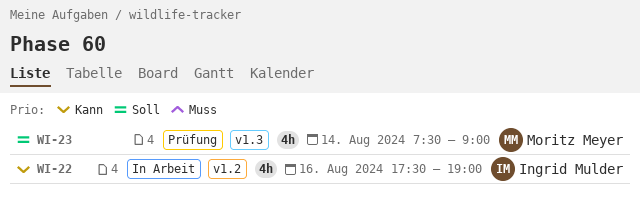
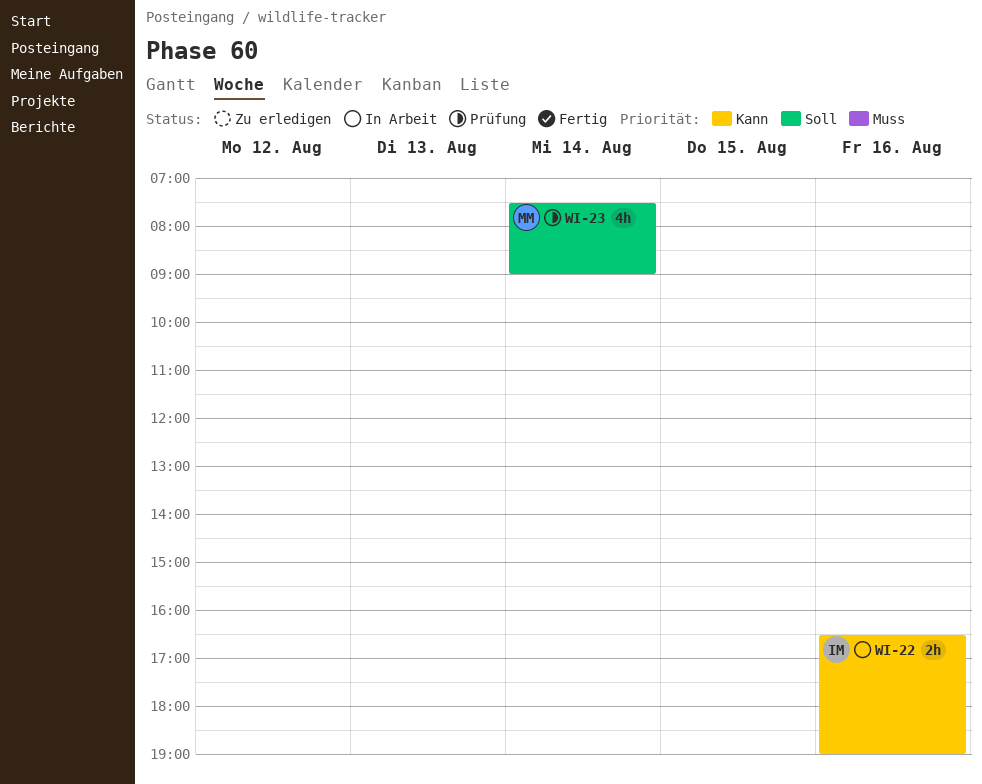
WI-22, estimate: 4h -> 2h
WI-22, begins: 17:30 -> 16:30

